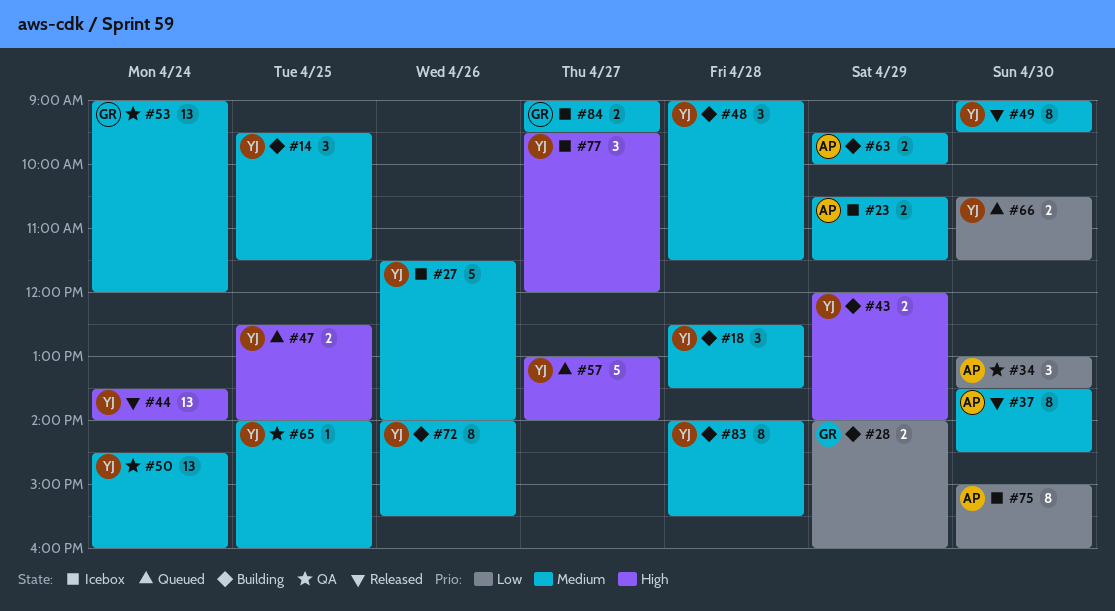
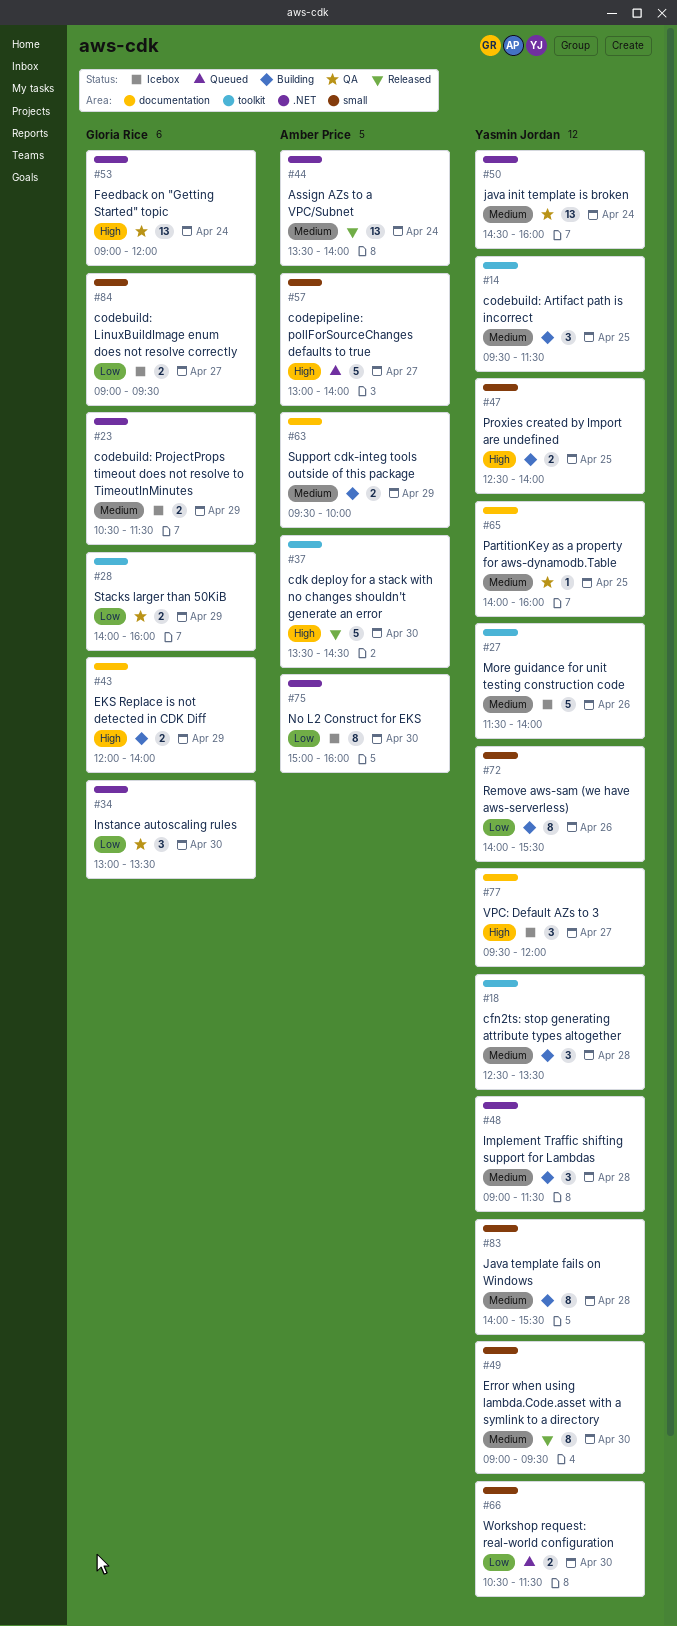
#23, owner: Amber Price -> Gloria Rice
#28, status: Building -> QA
#34, owner: Amber Price -> Gloria Rice
#37, priority: Medium -> High
#37, estimate: 8 -> 5
#43, owner: Yasmin Jordan -> Gloria Rice
#44, owner: Yasmin Jordan -> Amber Price
#44, priority: High -> Medium
#47, status: Queued -> Building
#53, priority: Medium -> High
#57, owner: Yasmin Jordan -> Amber Price
#72, priority: Medium -> Low
#84, priority: Medium -> Low

